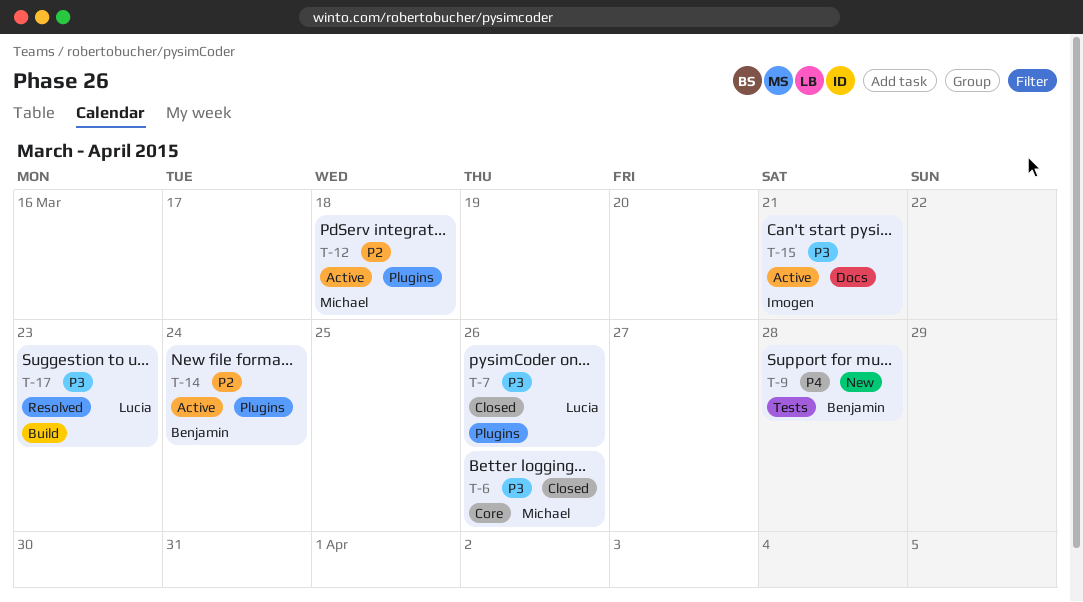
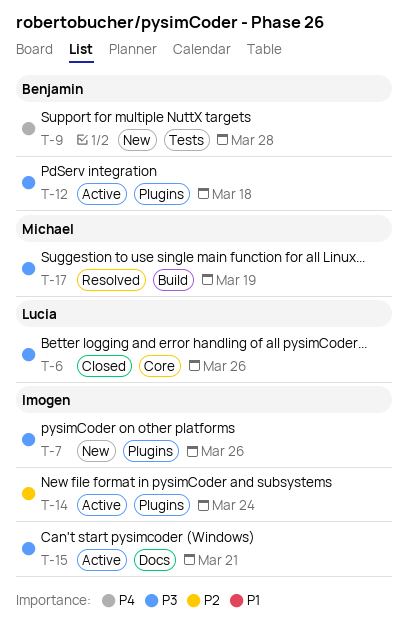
T-6, owner: Michael -> Lucia
T-7, status: Closed -> New
T-7, owner: Lucia -> Imogen
T-12, owner: Michael -> Benjamin
T-12, priority: P2 -> P3
T-14, owner: Benjamin -> Imogen
T-17, owner: Lucia -> Michael
T-17, due: Mar 23 -> Mar 19

